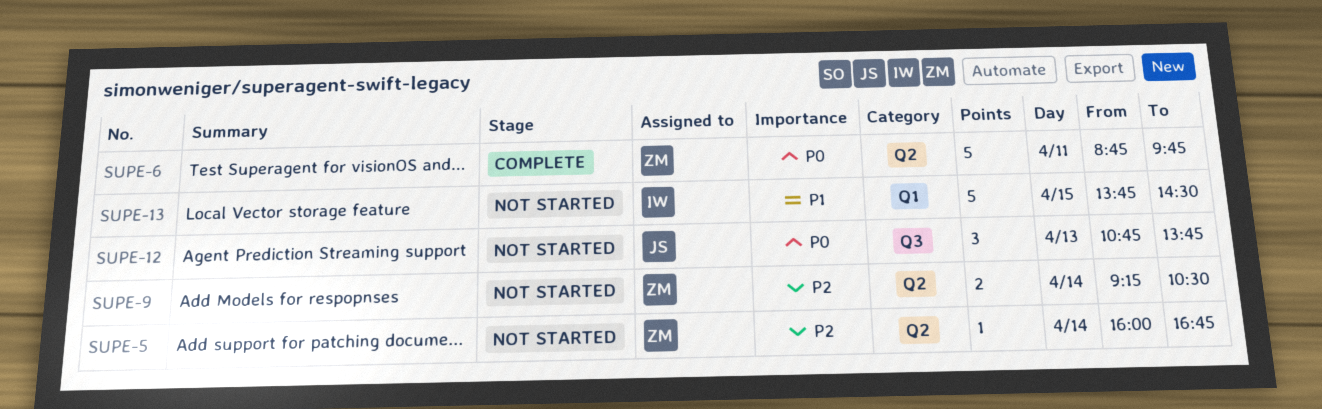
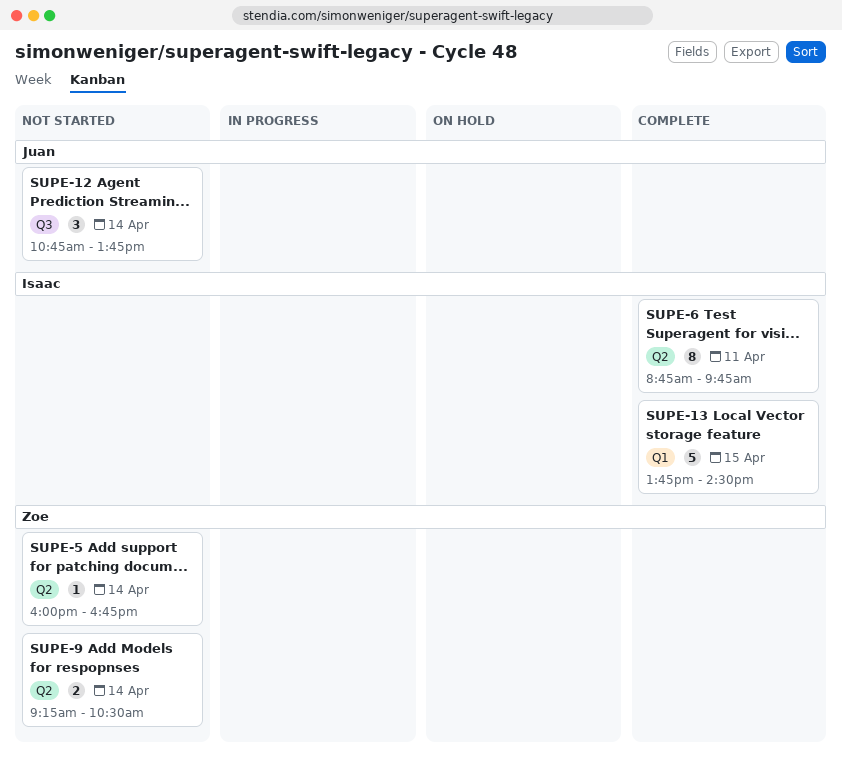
SUPE-6, owner: Zoe -> Isaac
SUPE-6, estimate: 5 -> 8
SUPE-12, day: Apr 13 -> Apr 14
SUPE-13, status: Not started -> Complete

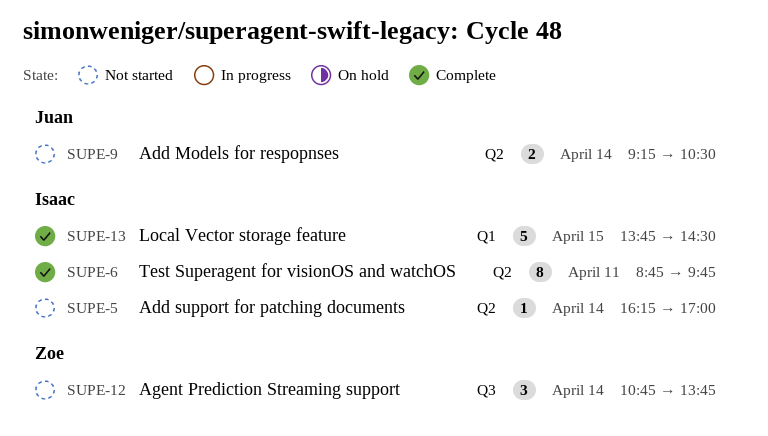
SUPE-5, owner: Zoe -> Isaac
SUPE-5, begins: 16:00 -> 16:15
SUPE-5, ends: 16:45 -> 17:00
SUPE-9, owner: Zoe -> Juan
SUPE-12, owner: Juan -> Zoe

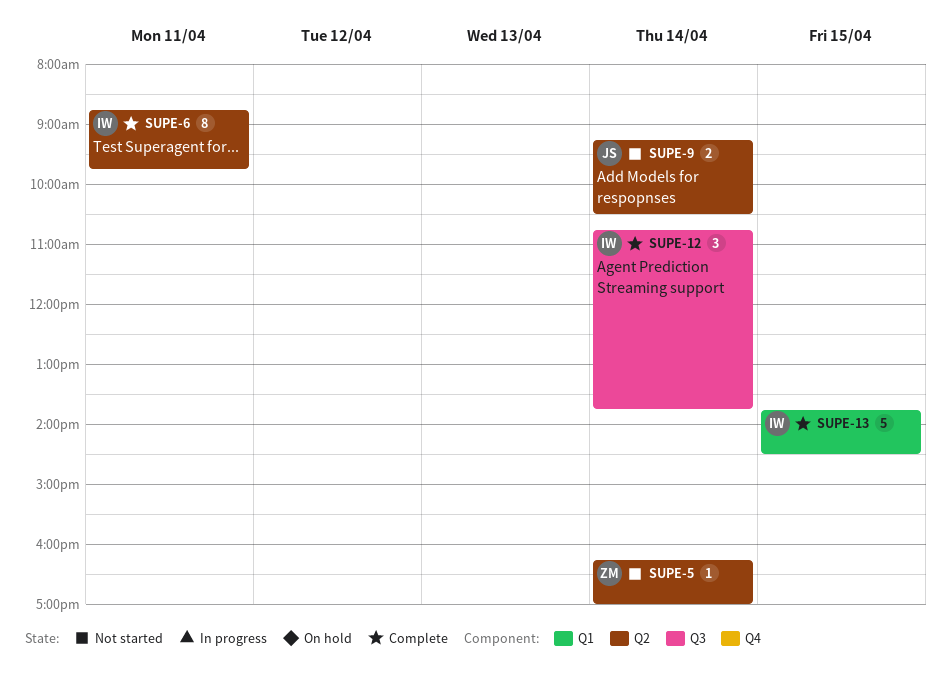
SUPE-5, owner: Isaac -> Zoe
SUPE-12, status: Not started -> Complete
SUPE-12, owner: Zoe -> Isaac

